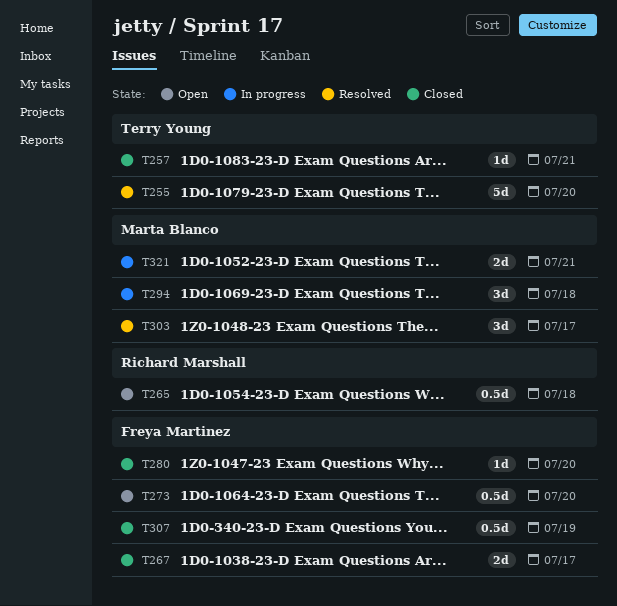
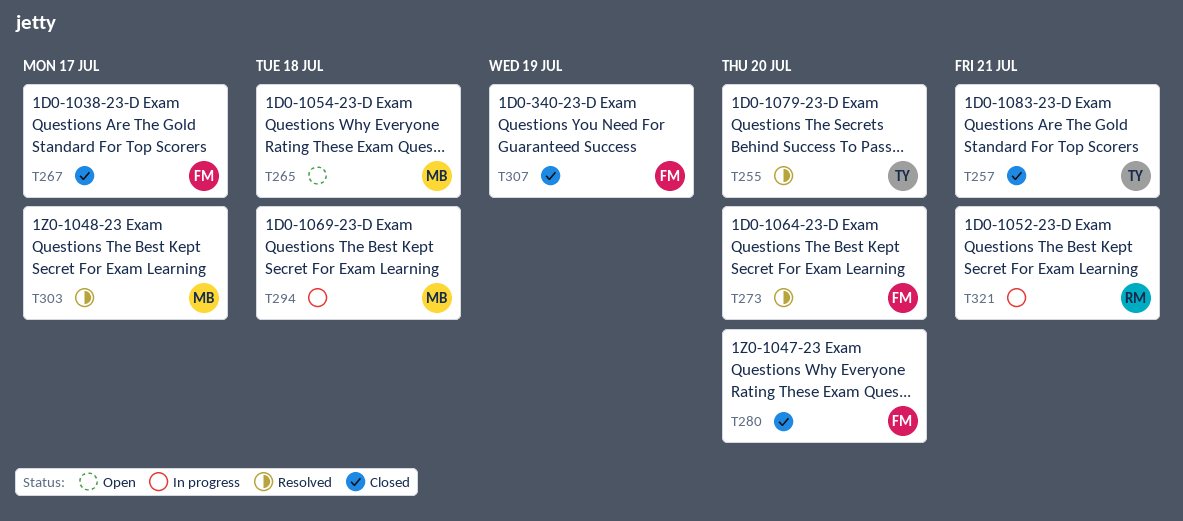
T265, owner: Richard Marshall -> Marta Blanco
T273, status: Open -> Resolved
T321, owner: Marta Blanco -> Richard Marshall

